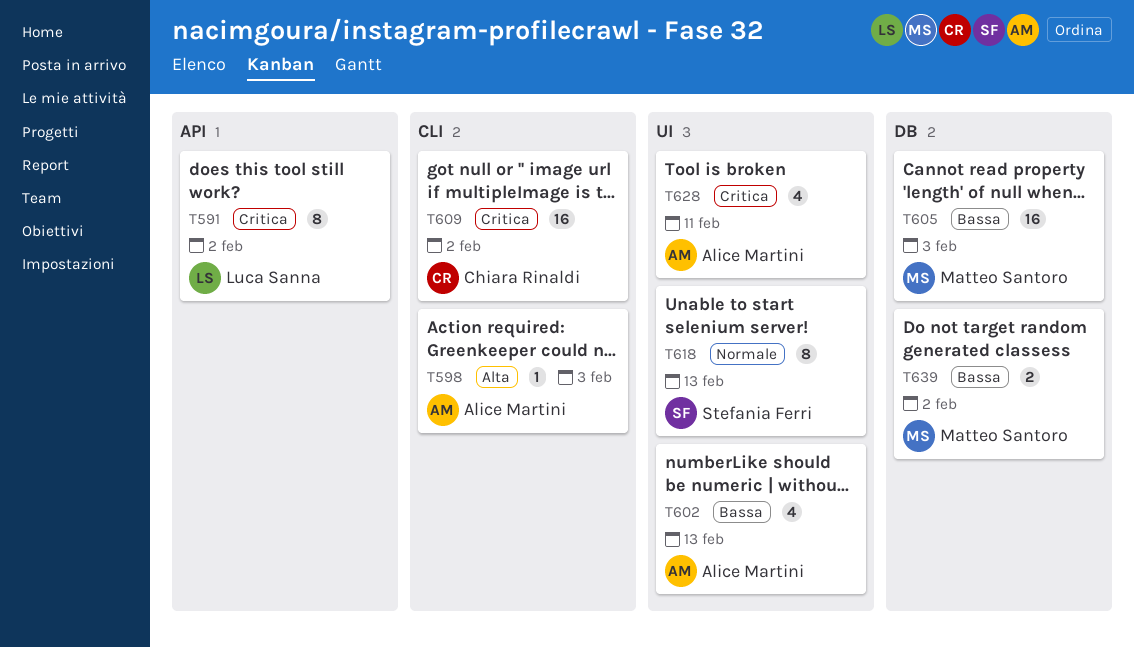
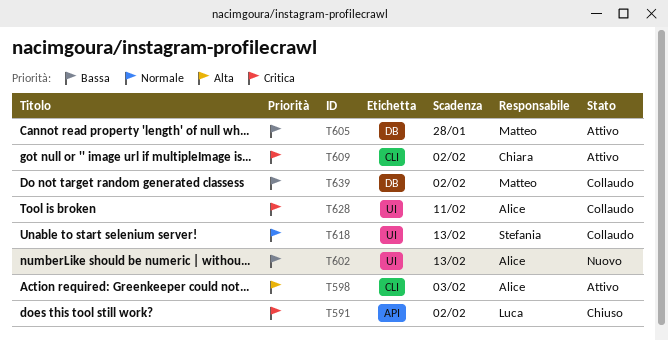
T605, due: Feb 3 -> Jan 28

